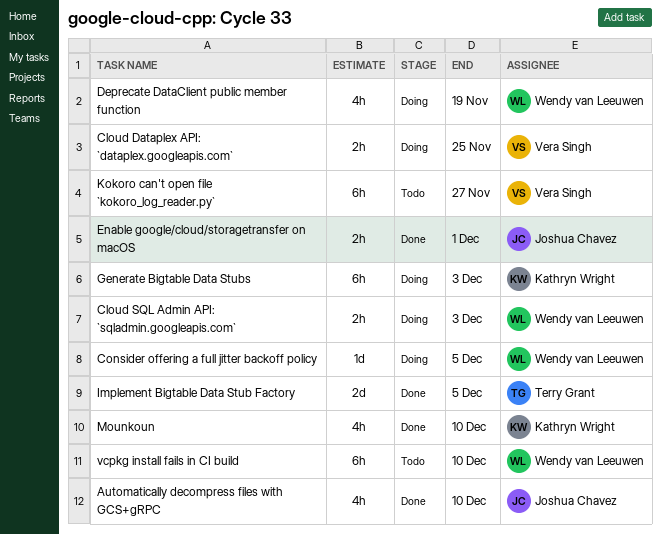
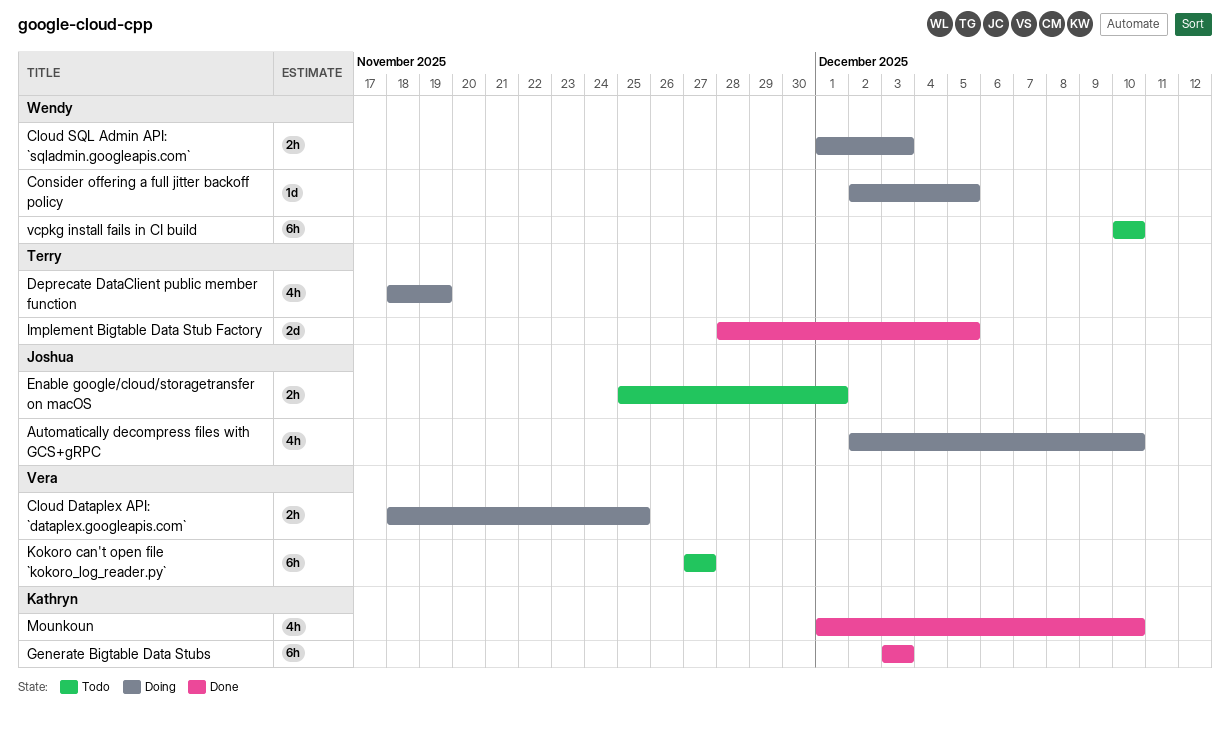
Automatically decompress files with GCS+gRPC, status: Done -> Doing
Deprecate DataClient public member function, owner: Wendy van Leeuwen -> Terry Grant
Enable google/cloud/storagetransfer on macOS, status: Done -> Todo
Generate Bigtable Data Stubs, status: Doing -> Done

